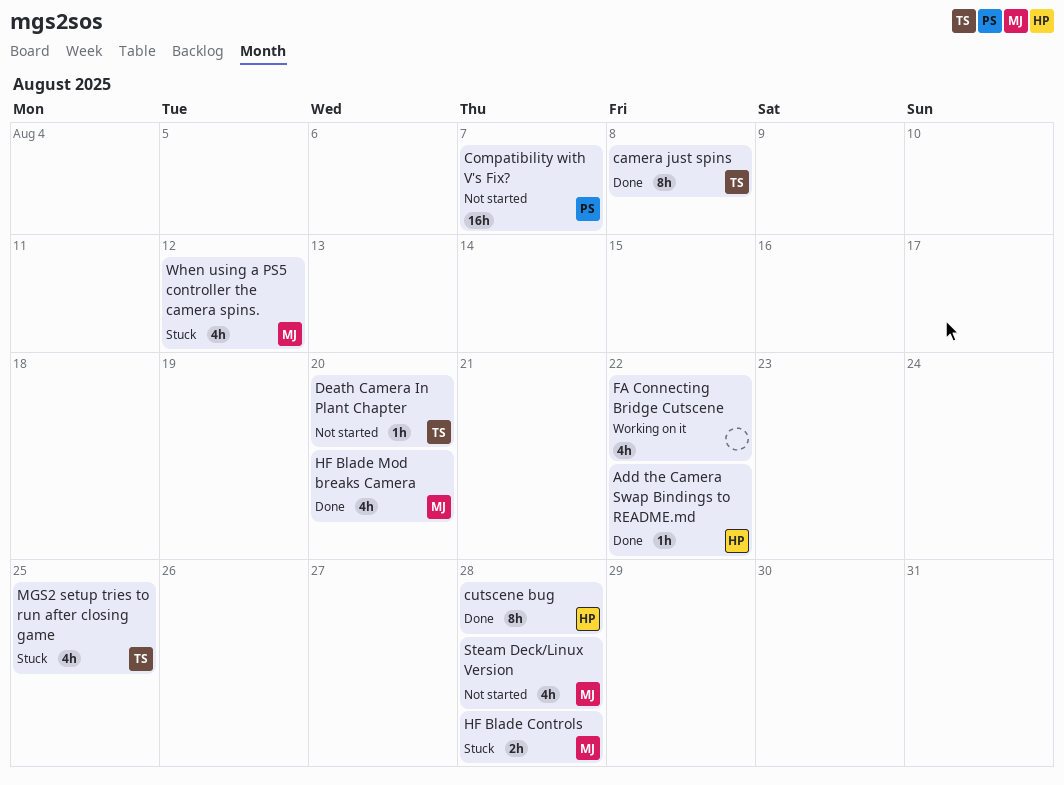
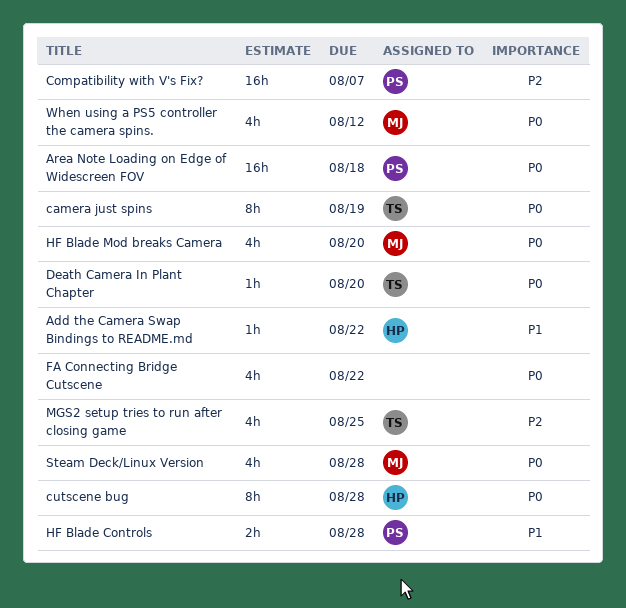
Area Note Loading on Edge of Widescreen FOV: none -> present
camera just spins, due: Aug 8 -> Aug 19
HF Blade Controls, owner: MJ -> PS

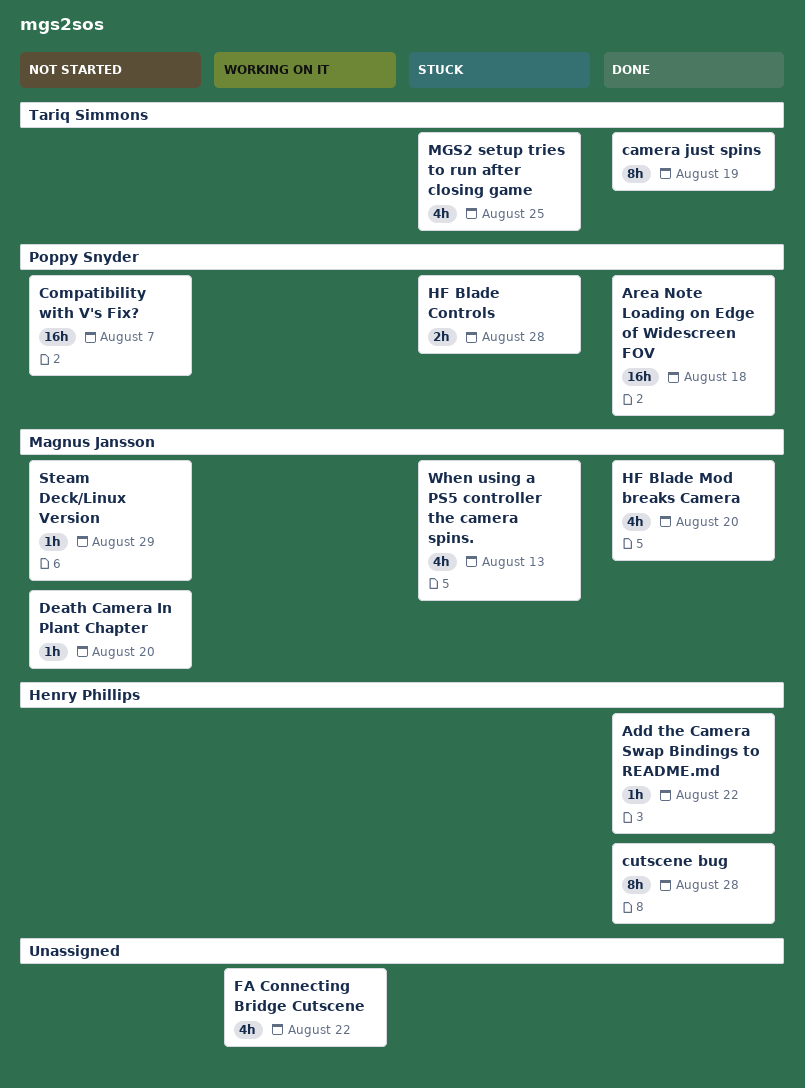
Death Camera In Plant Chapter, owner: Tariq Simmons -> Magnus Jansson
Steam Deck/Linux Version, estimate: 4h -> 1h
Steam Deck/Linux Version, due: Aug 28 -> Aug 29
When using a PS5 controller the camera spins., due: Aug 12 -> Aug 13

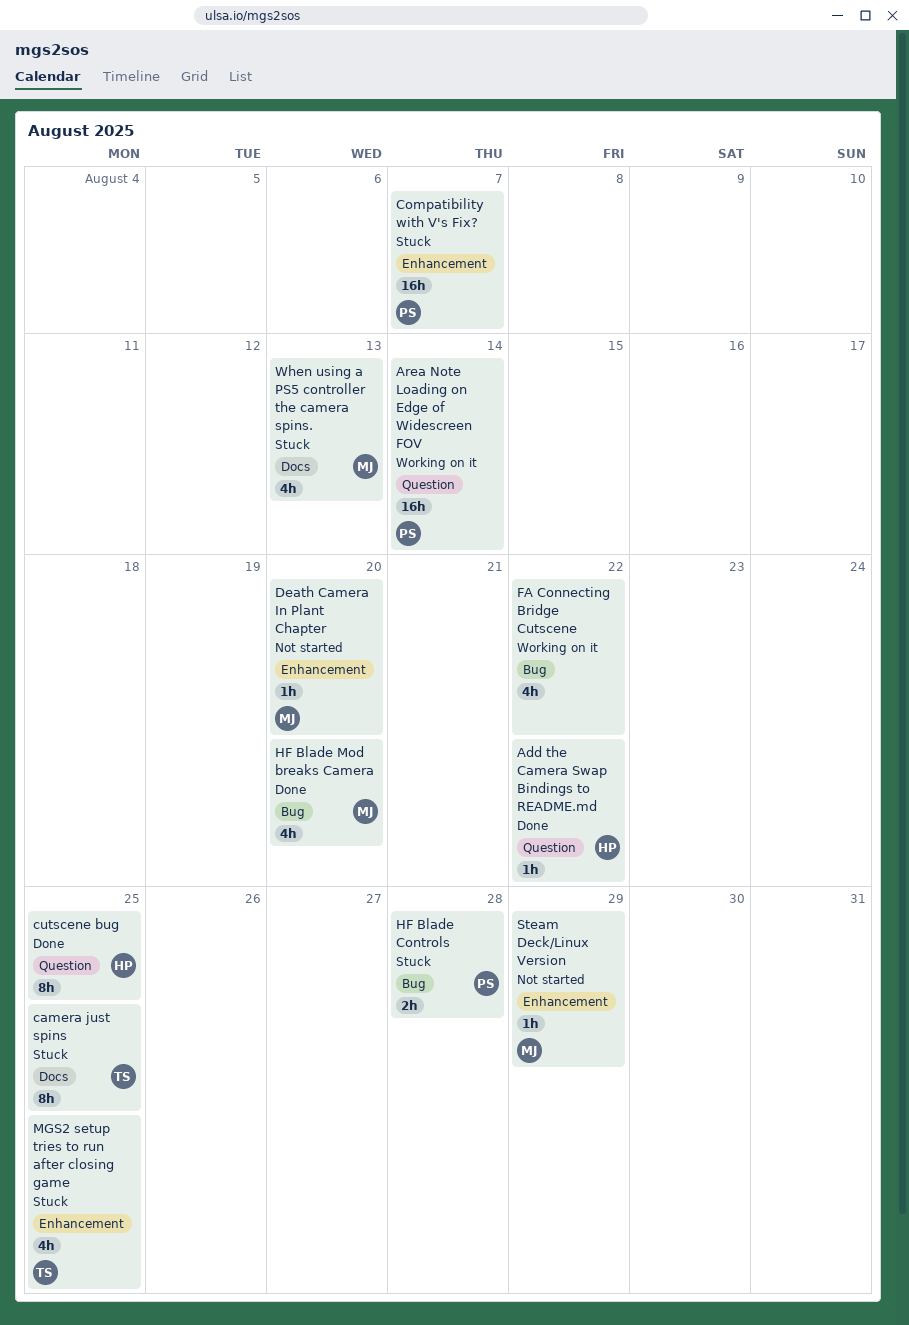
Area Note Loading on Edge of Widescreen FOV, status: Done -> Working on it
Area Note Loading on Edge of Widescreen FOV, due: Aug 18 -> Aug 14
camera just spins, status: Done -> Stuck
camera just spins, due: Aug 19 -> Aug 25
Compatibility with V's Fix?, status: Not started -> Stuck
cutscene bug, due: Aug 28 -> Aug 25

